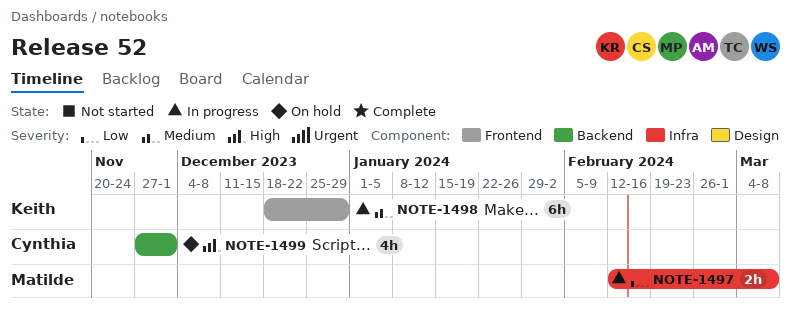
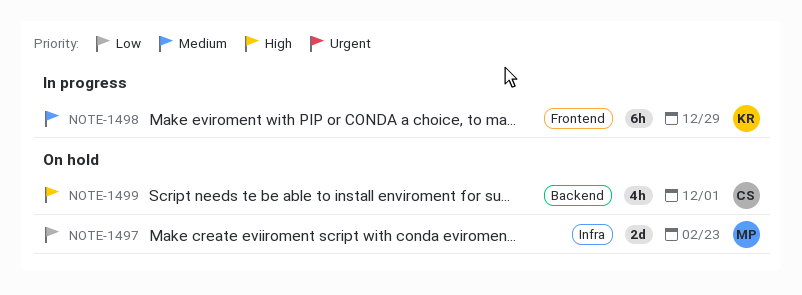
NOTE-1497, status: In progress -> On hold
NOTE-1497, estimate: 2h -> 2d
NOTE-1497, due: Mar 8 -> Feb 23

